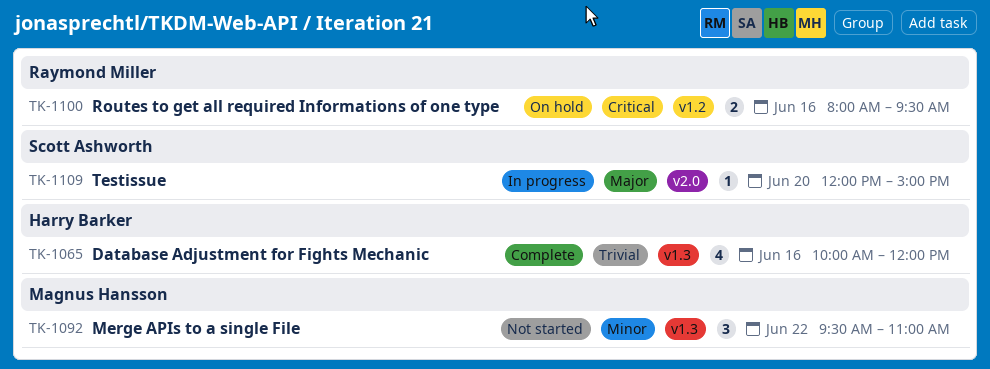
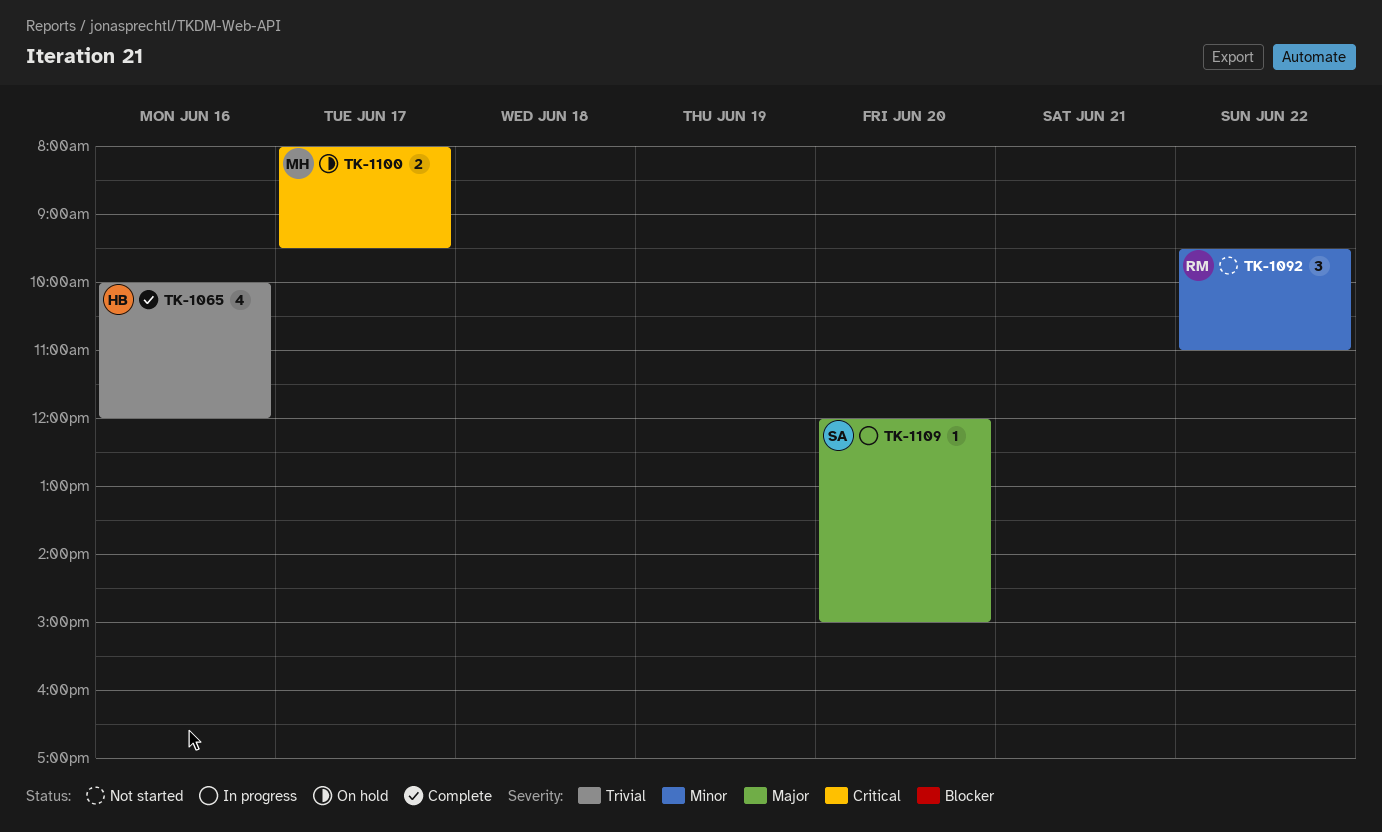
TK-1092, owner: Magnus Hansson -> Raymond Miller
TK-1100, owner: Raymond Miller -> Magnus Hansson
TK-1100, day: Jun 16 -> Jun 17

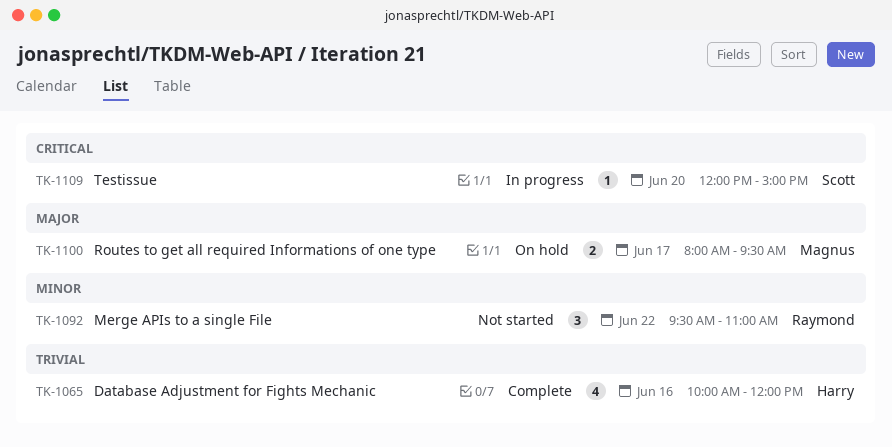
TK-1100, priority: Critical -> Major
TK-1109, priority: Major -> Critical

